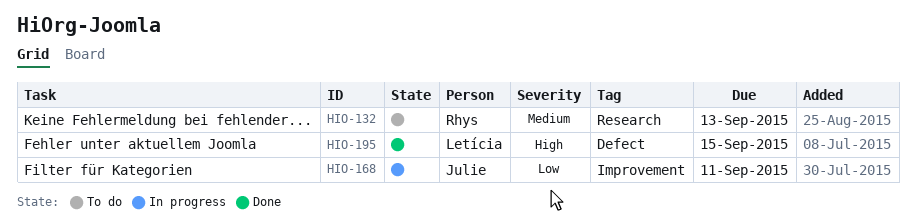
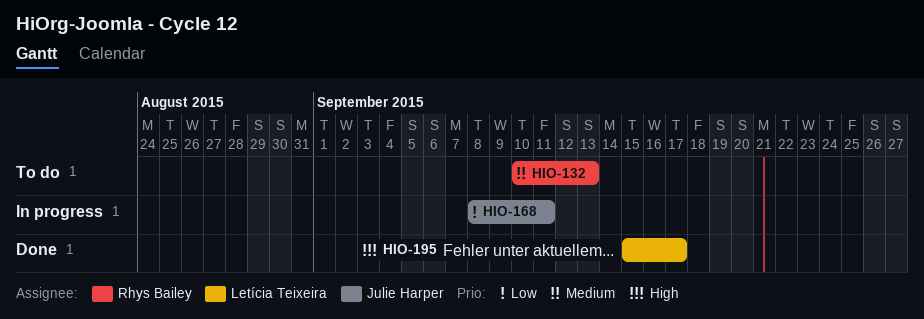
HIO-195, due: Sep 15 -> Sep 17

